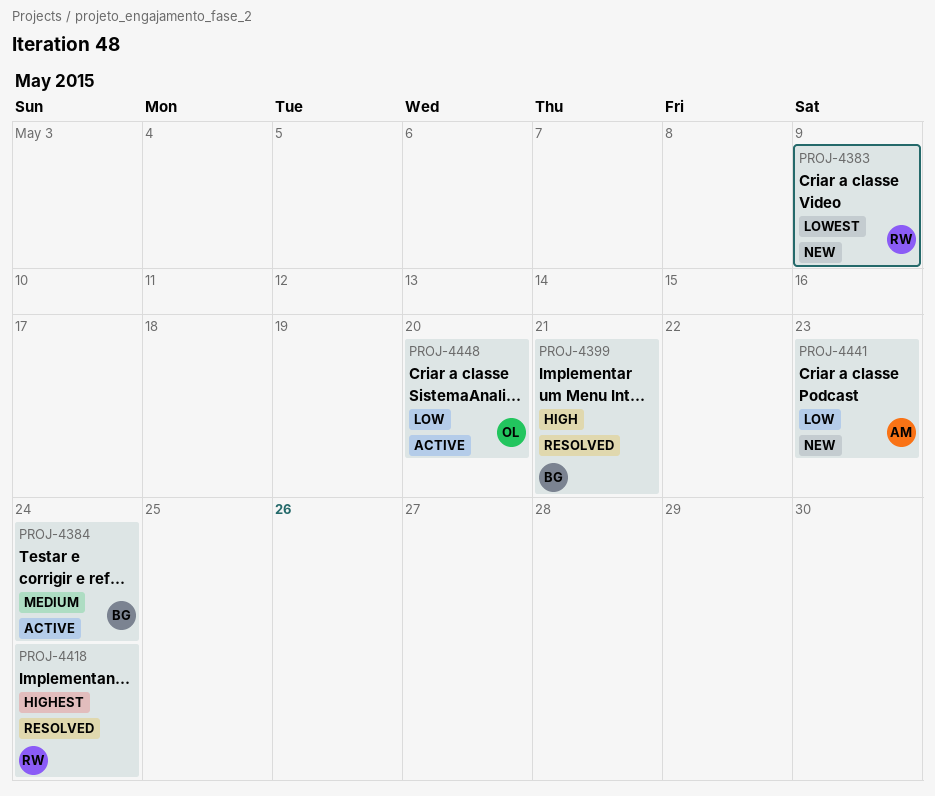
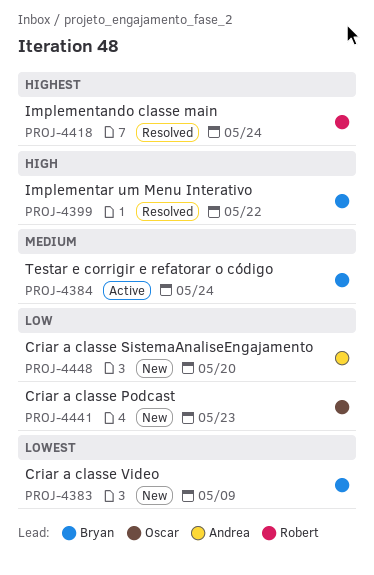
PROJ-4383, owner: Robert -> Bryan
PROJ-4399, due: May 21 -> May 22
PROJ-4441, owner: Andrea -> Oscar
PROJ-4448, status: Active -> New
PROJ-4448, owner: Oscar -> Andrea

